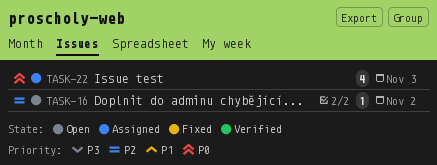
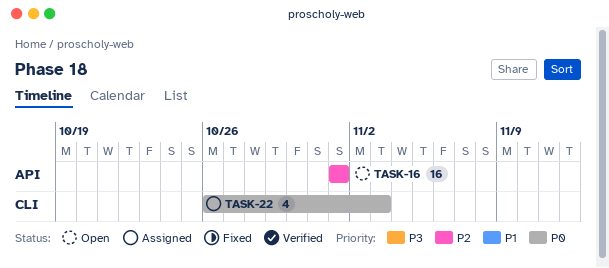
TASK-16, estimate: 1 -> 16
TASK-16, due: Nov 2 -> Nov 1

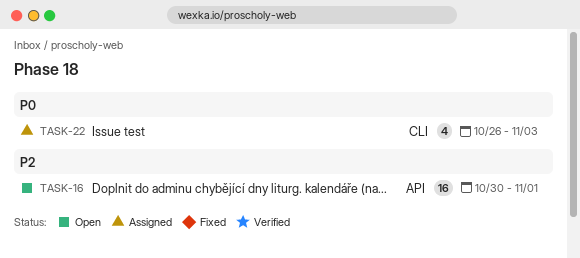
TASK-16, start: Nov 1 -> Oct 30

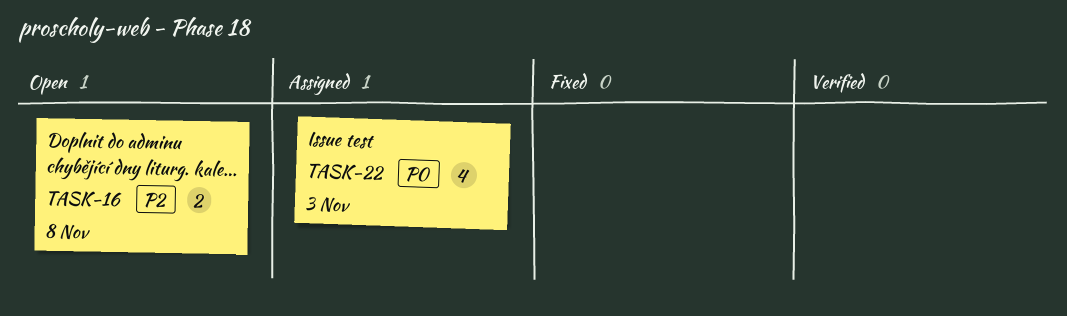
TASK-16, estimate: 16 -> 2
TASK-16, due: Nov 1 -> Nov 8

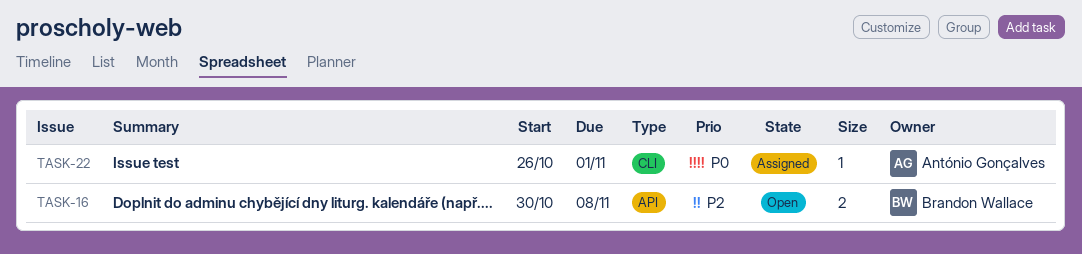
TASK-22, estimate: 4 -> 1
TASK-22, due: Nov 3 -> Nov 1

